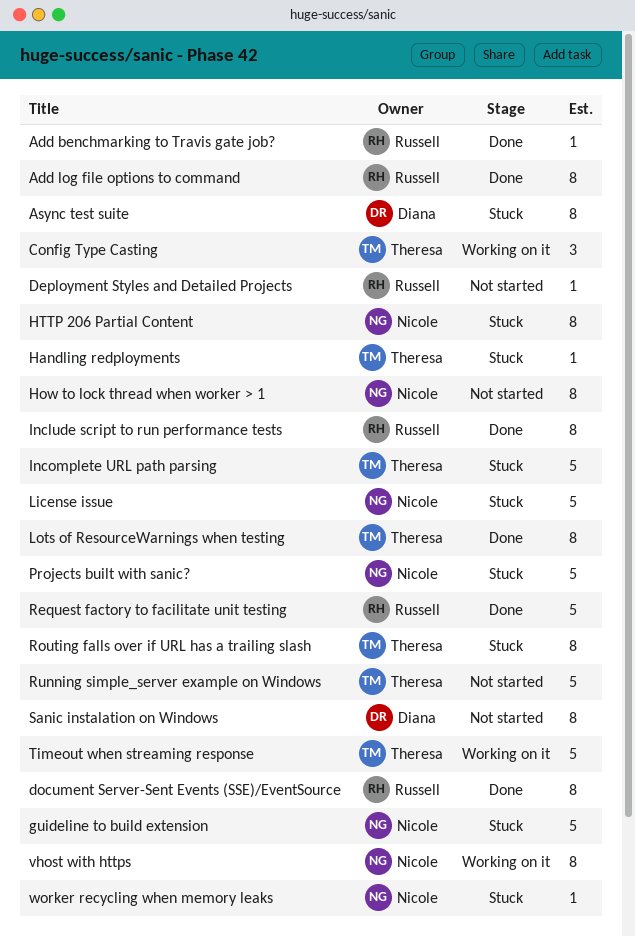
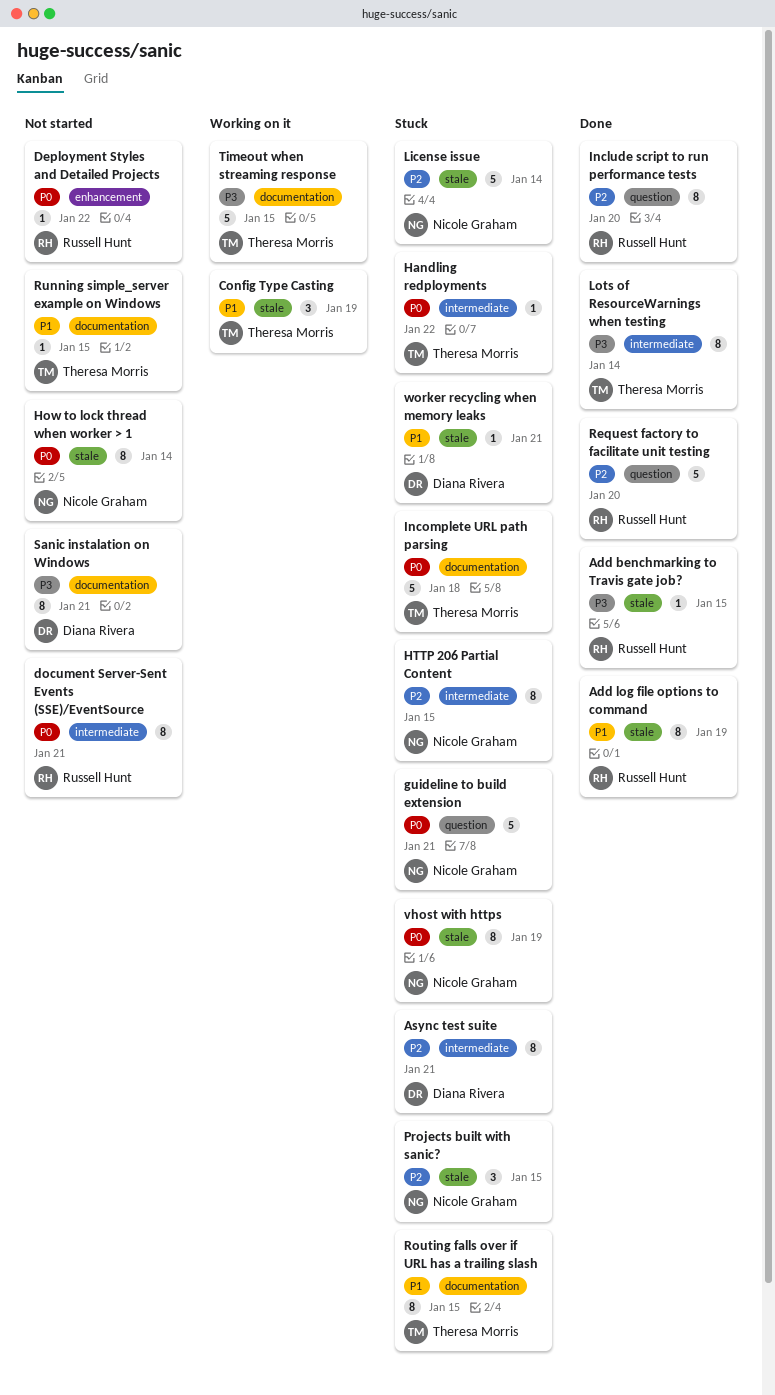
document Server-Sent Events (SSE)/EventSource, status: Done -> Not started
Projects built with sanic?, estimate: 5 -> 3
Running simple_server example on Windows, estimate: 5 -> 1
vhost with https, status: Working on it -> Stuck
worker recycling when memory leaks, owner: Nicole Graham -> Diana Rivera

